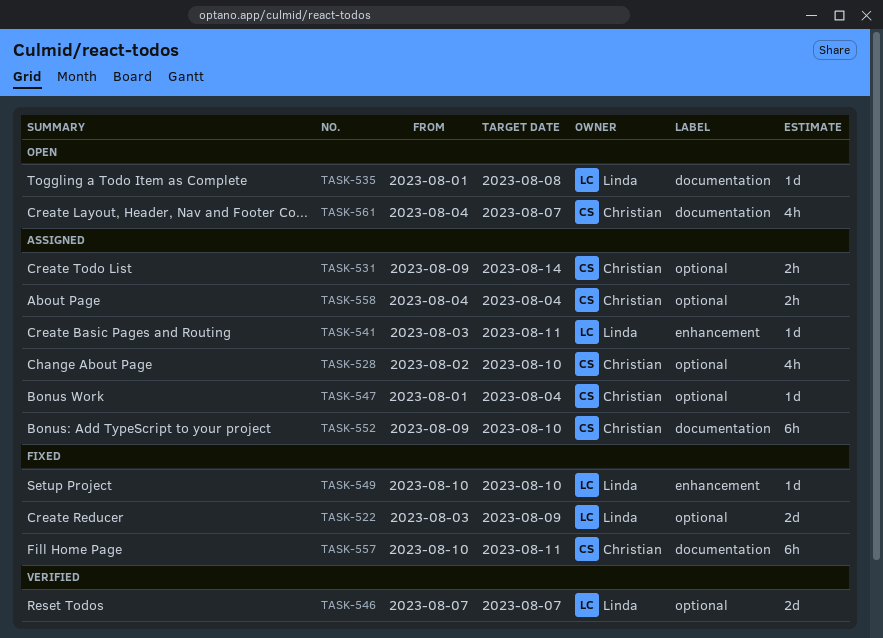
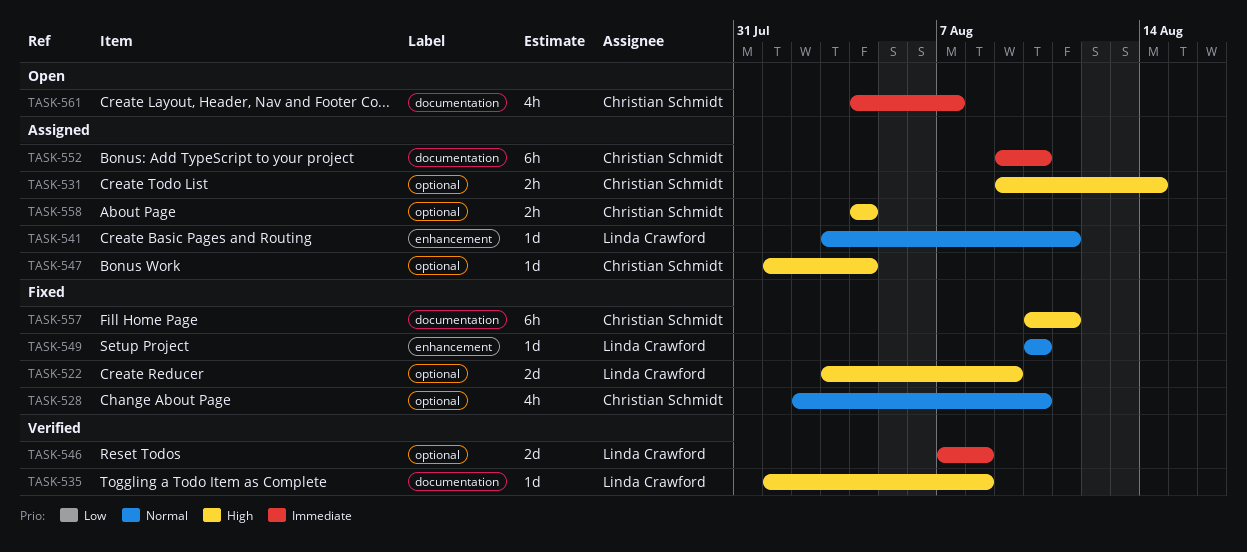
TASK-528, status: Assigned -> Fixed
TASK-535, status: Open -> Verified
TASK-546, due: Aug 7 -> Aug 8

